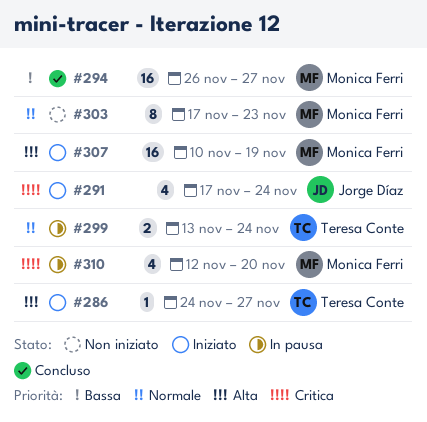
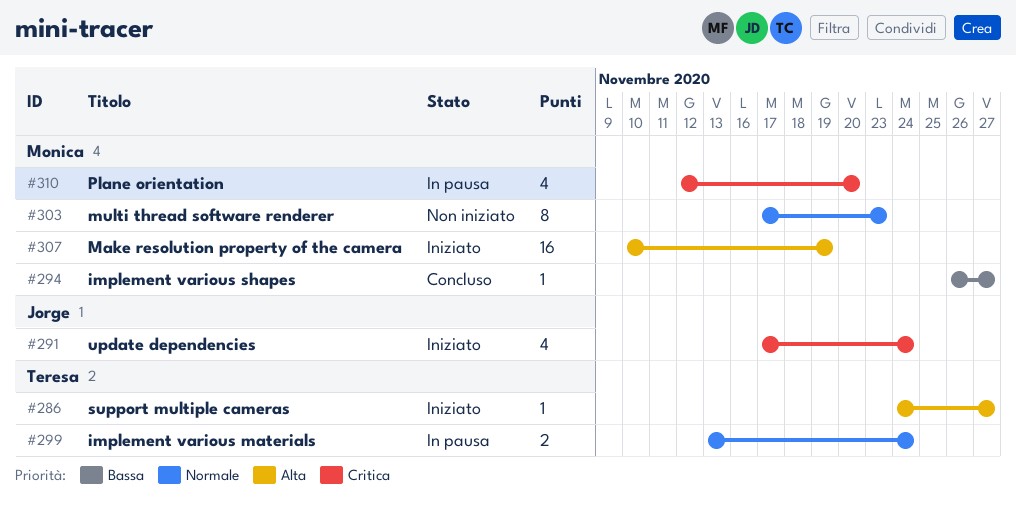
#294, estimate: 16 -> 1

